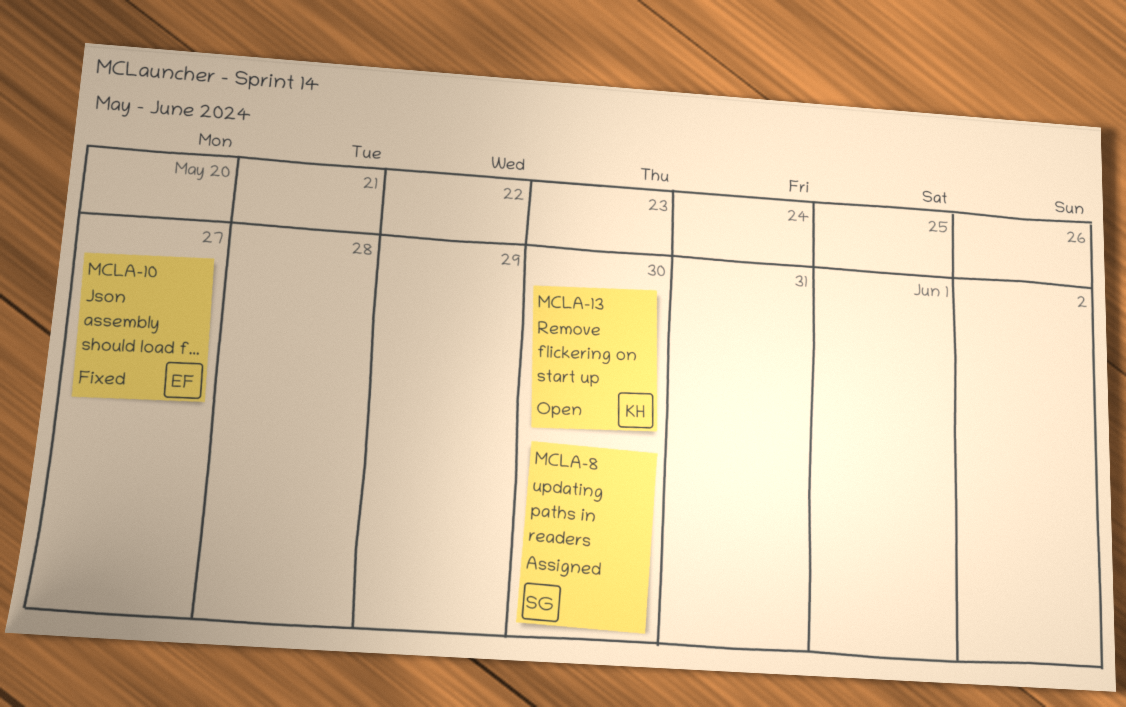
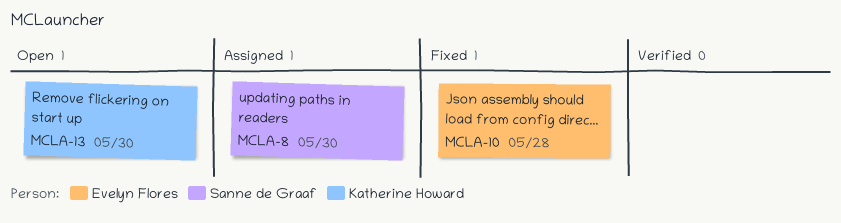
MCLA-10, due: May 27 -> May 28

